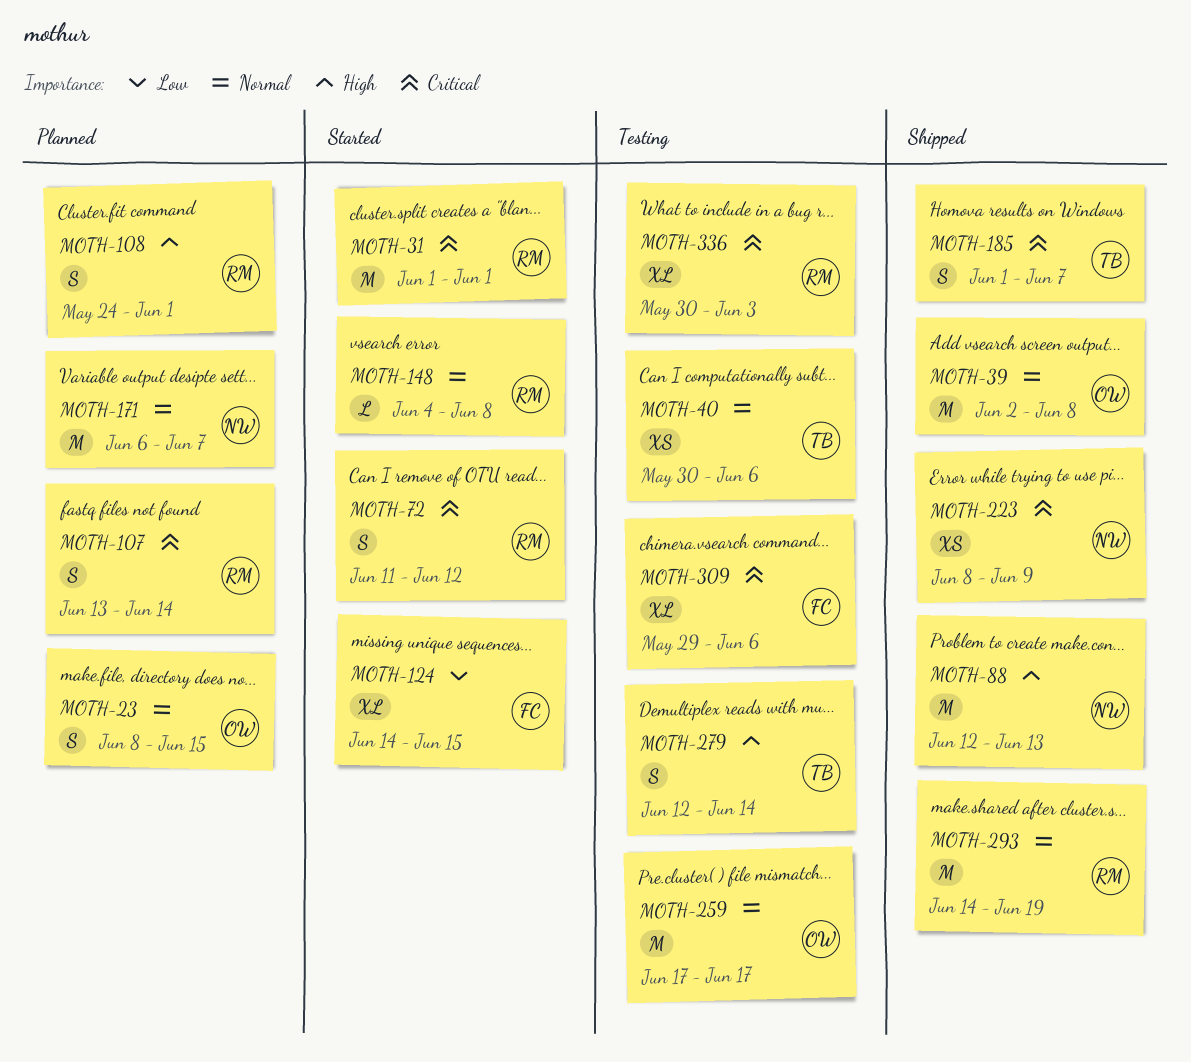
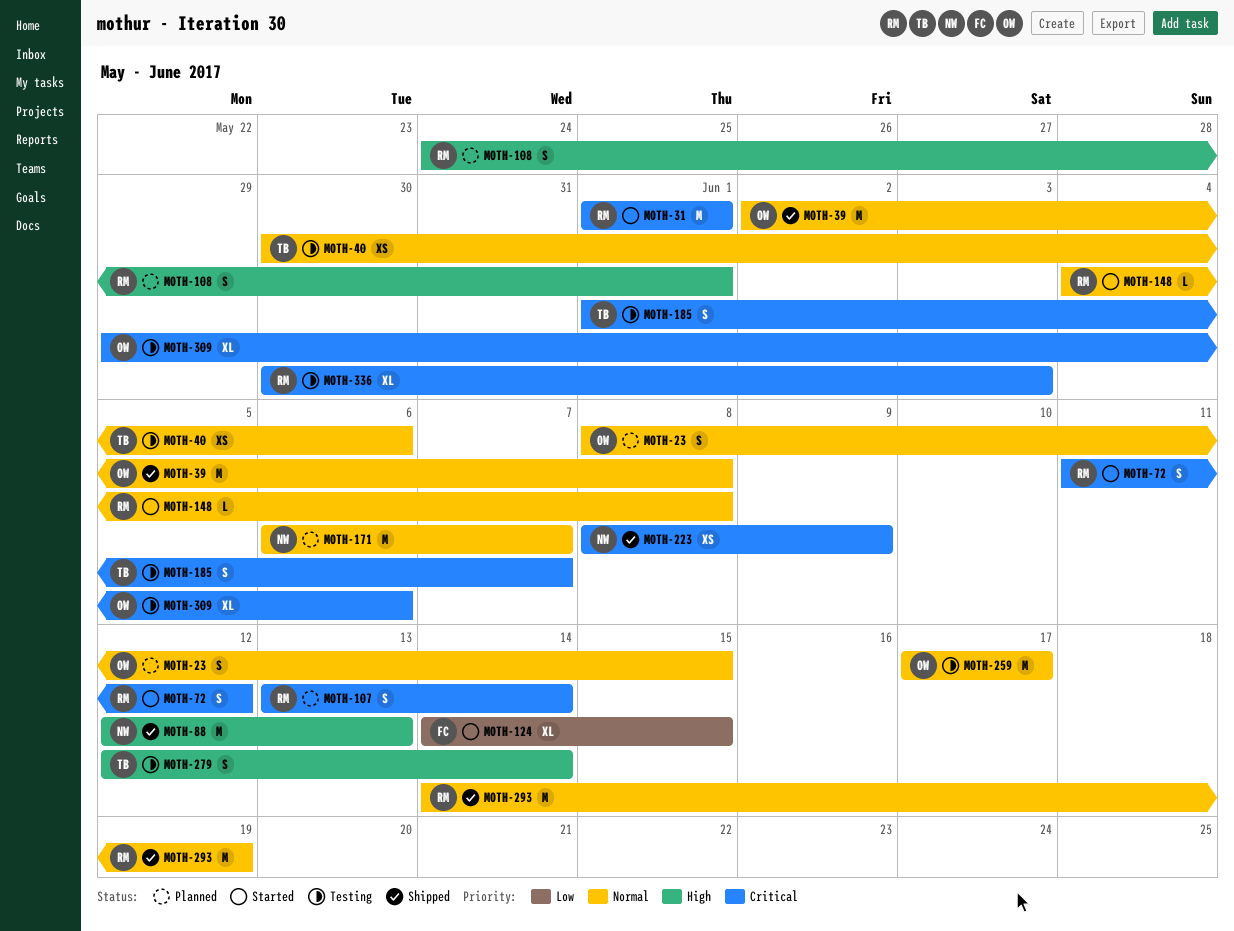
MOTH-185, status: Shipped -> Testing
MOTH-309, owner: FC -> OW

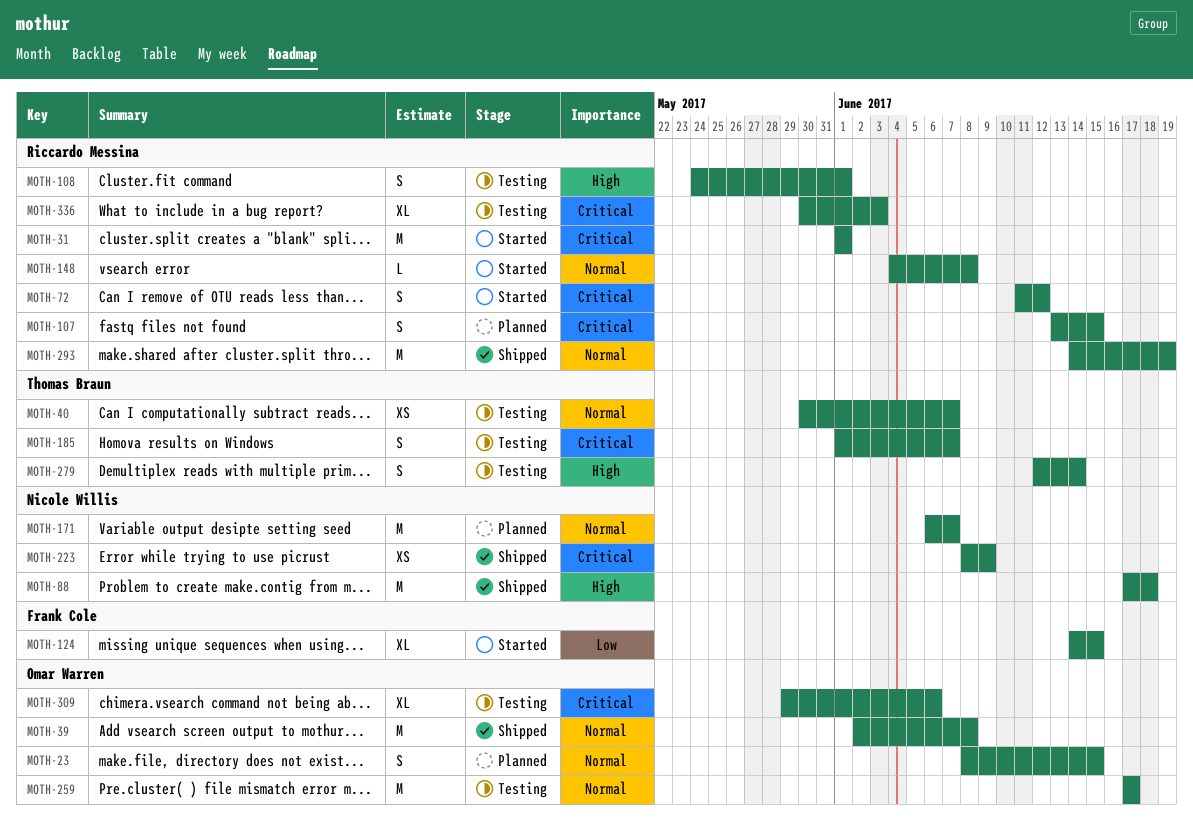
MOTH-40, due: Jun 6 -> Jun 7
MOTH-88, start: Jun 12 -> Jun 17
MOTH-88, due: Jun 13 -> Jun 18
MOTH-107, due: Jun 14 -> Jun 15
MOTH-108, status: Planned -> Testing

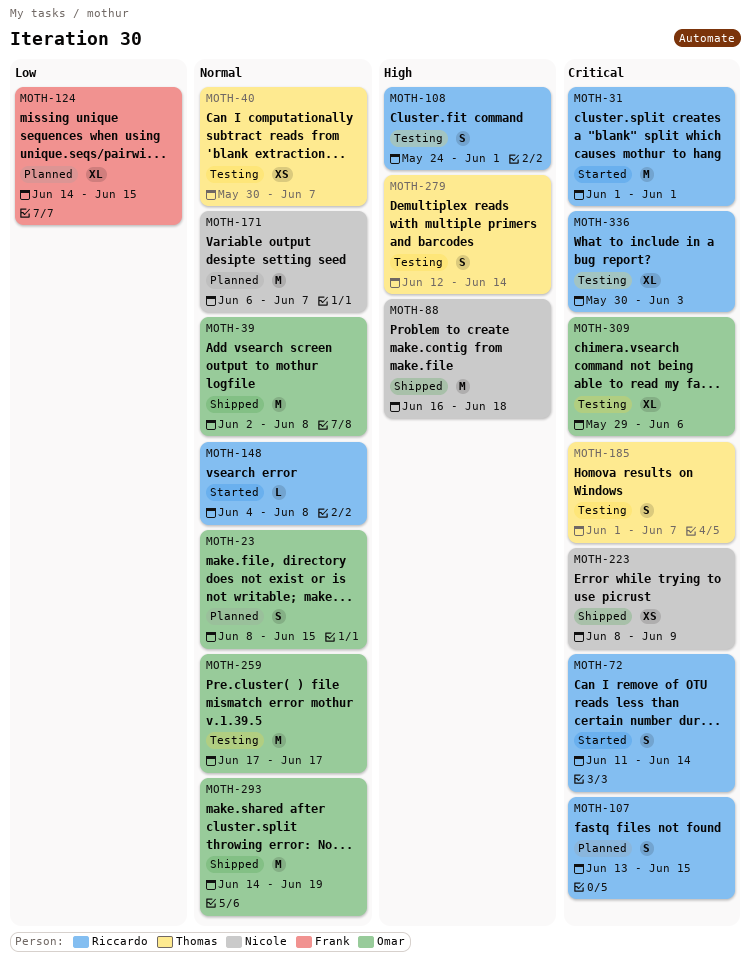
MOTH-72, due: Jun 12 -> Jun 14
MOTH-88, start: Jun 17 -> Jun 16
MOTH-124, status: Started -> Planned
MOTH-293, owner: Riccardo Messina -> Omar Warren

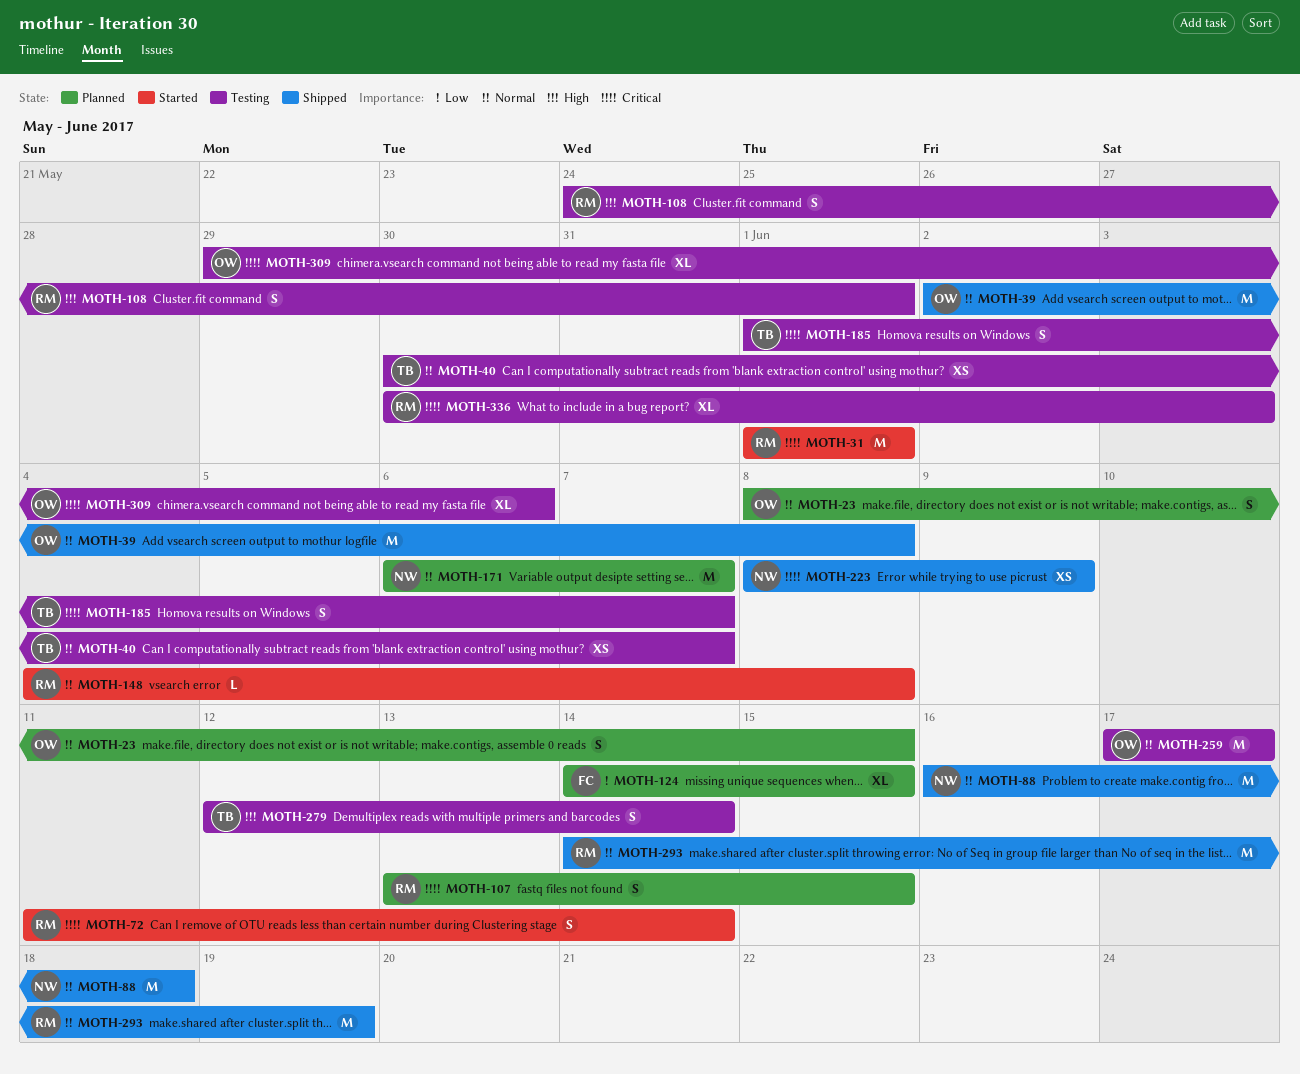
MOTH-88, priority: High -> Normal
MOTH-293, owner: Omar -> Riccardo

